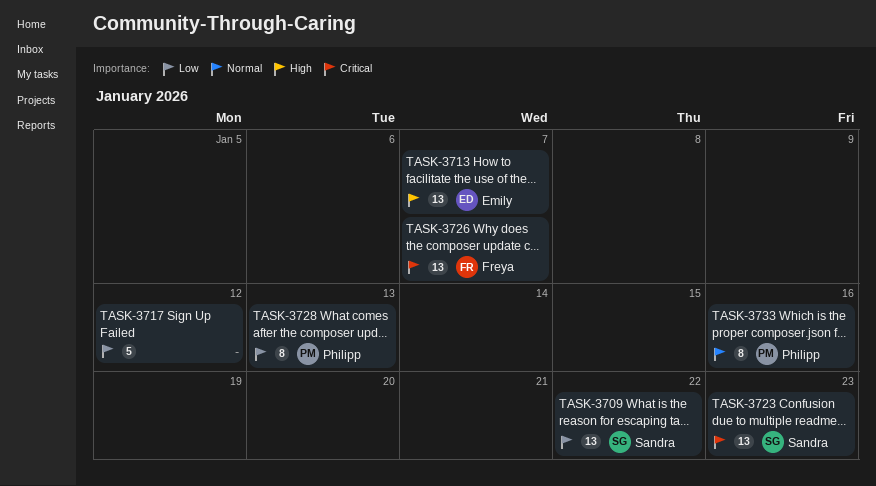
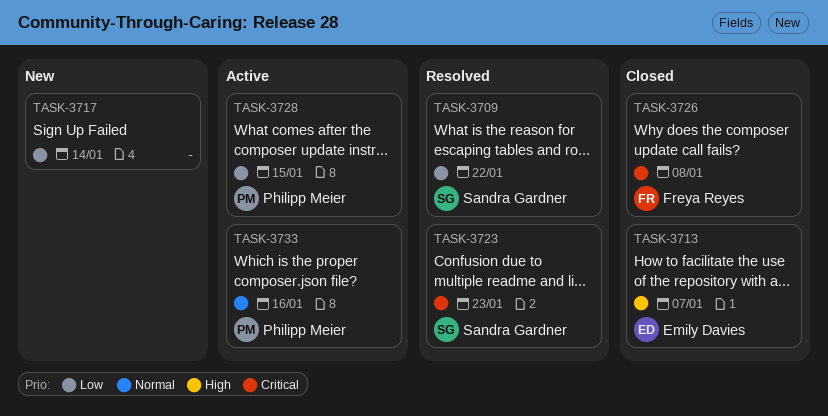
TASK-3717, due: Jan 12 -> Jan 14
TASK-3726, due: Jan 7 -> Jan 8
TASK-3728, due: Jan 13 -> Jan 15

